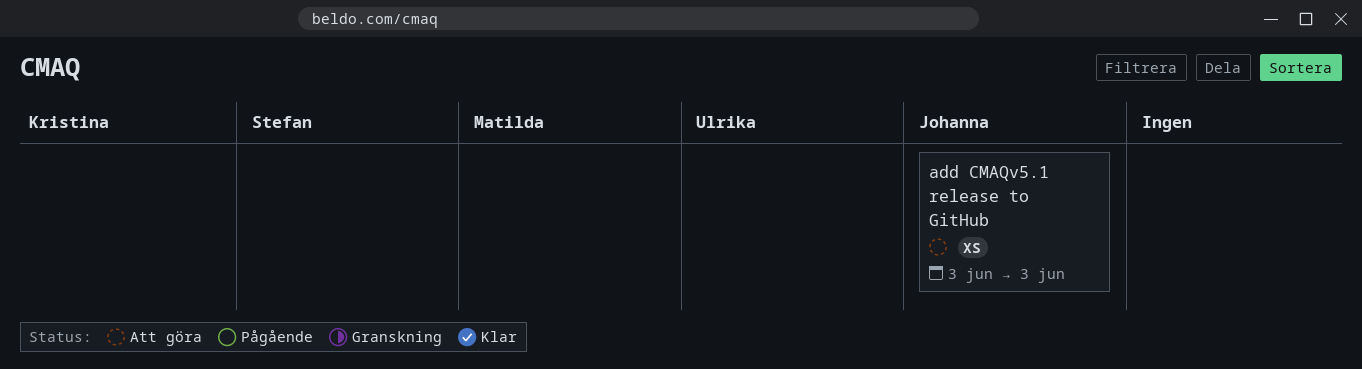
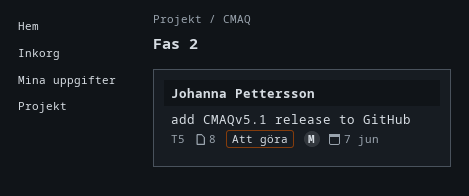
add CMAQv5.1 release to GitHub, estimate: XS -> M
add CMAQv5.1 release to GitHub, due: Jun 3 -> Jun 7

